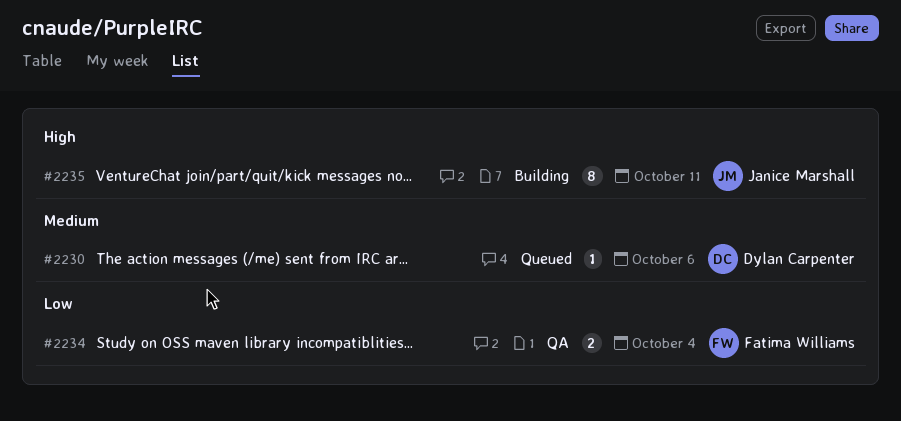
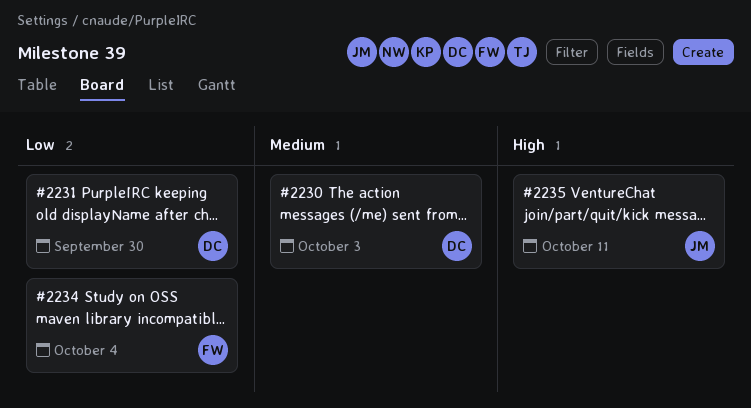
#2230, due: Oct 6 -> Oct 3
#2231: none -> present

